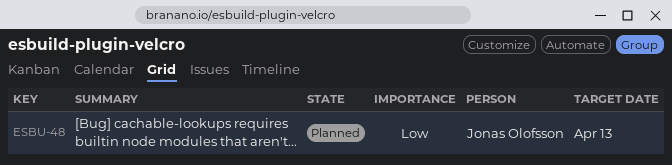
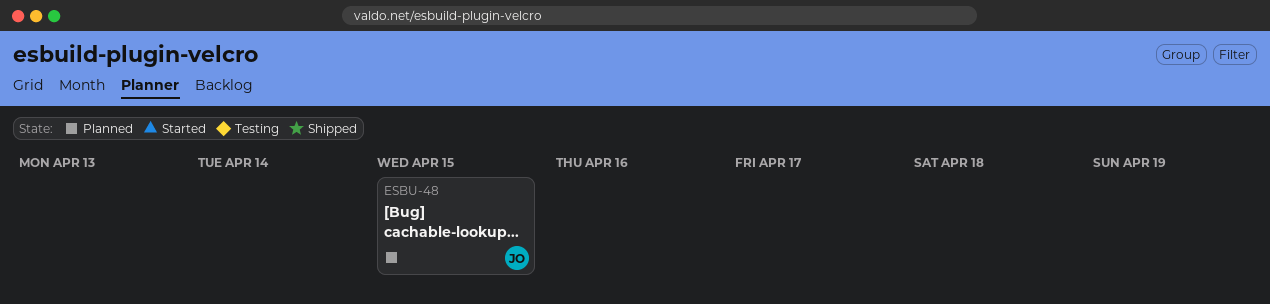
ESBU-48, due: Apr 13 -> Apr 15

